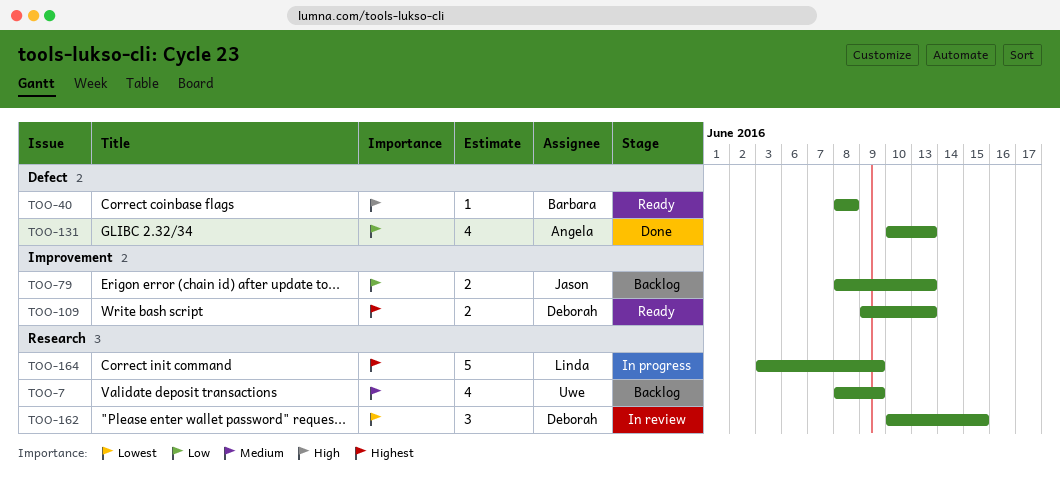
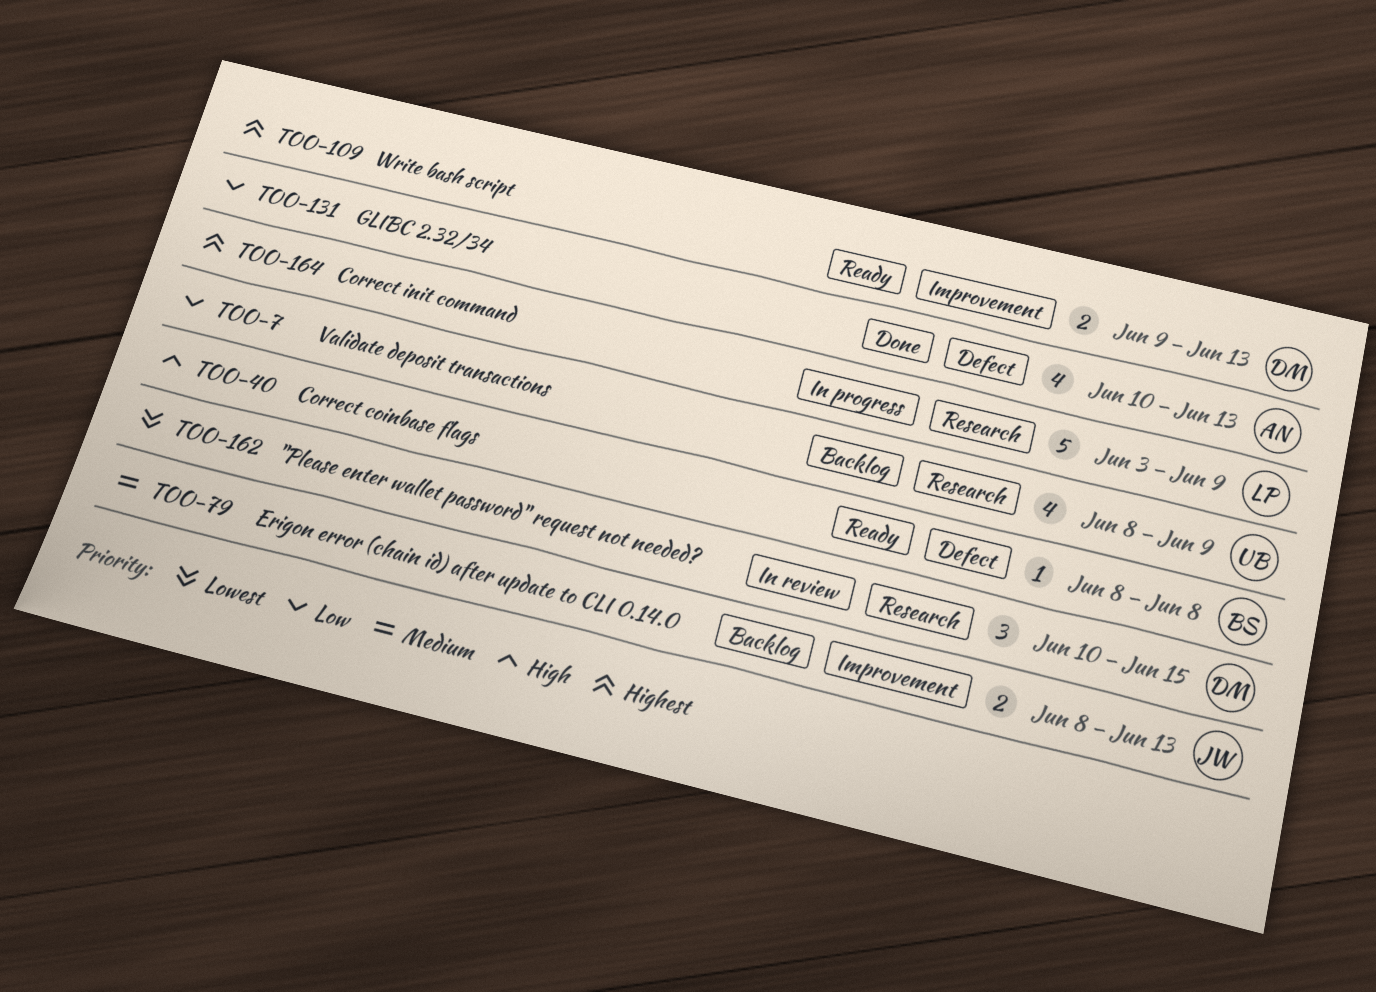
TOO-7, priority: Medium -> Low
TOO-79, priority: Low -> Medium

